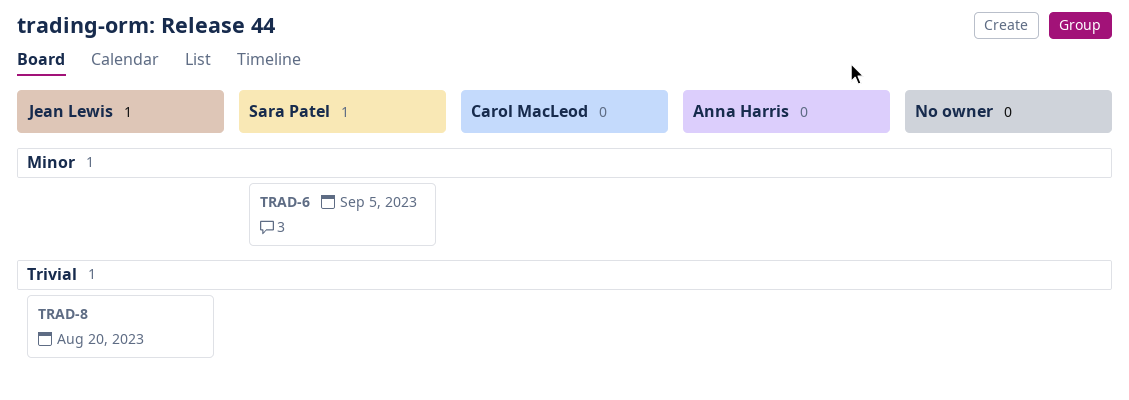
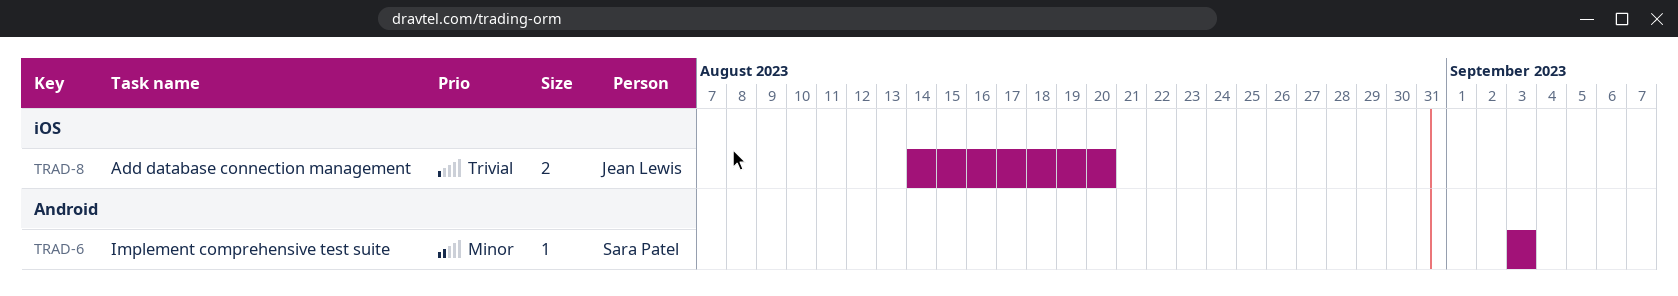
TRAD-6, due: Sep 5 -> Sep 3

